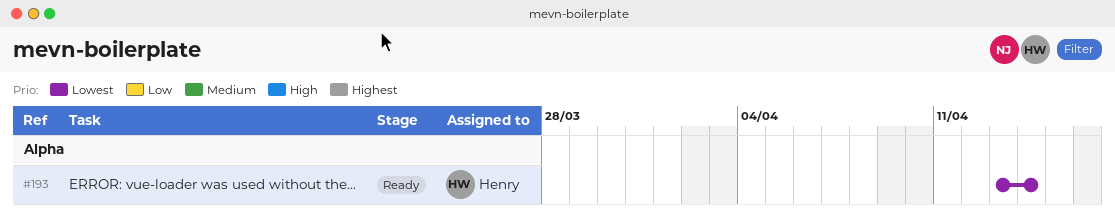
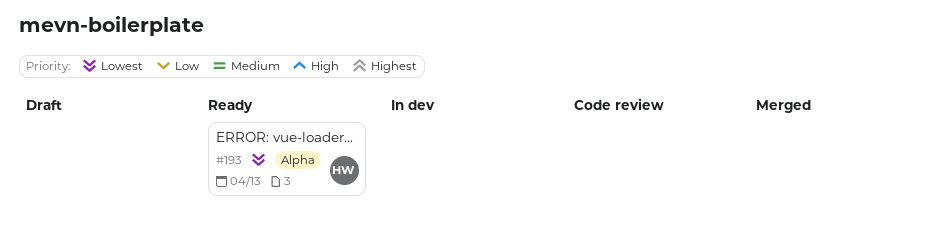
#193, due: Apr 14 -> Apr 13

